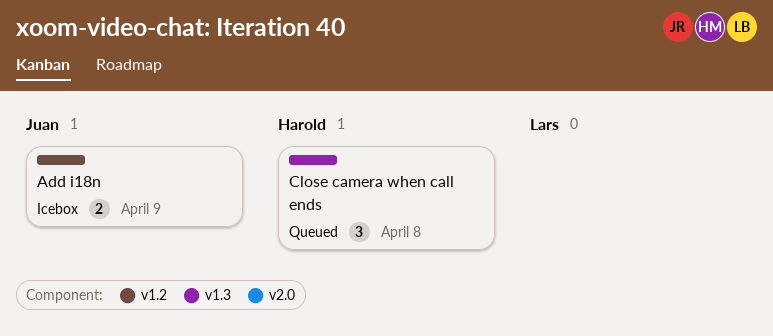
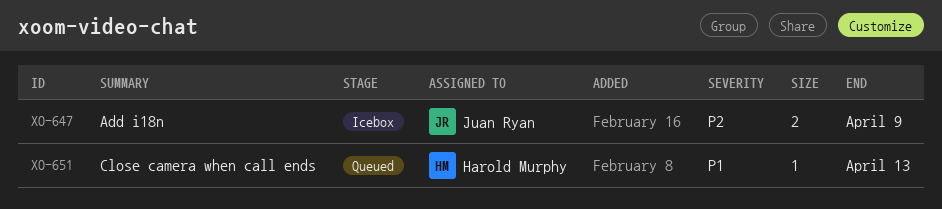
Close camera when call ends, estimate: 3 -> 1
Close camera when call ends, due: Apr 8 -> Apr 13

